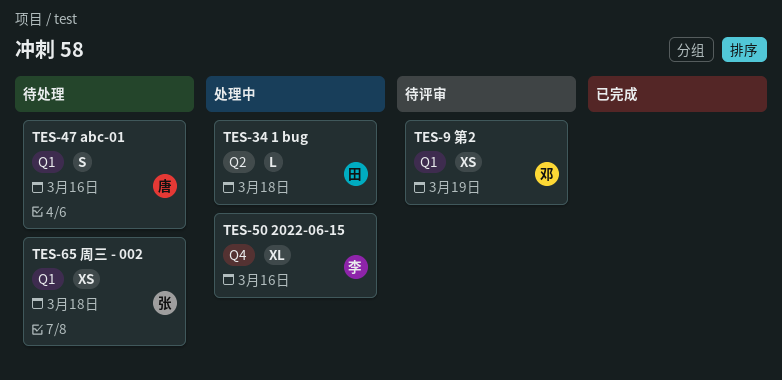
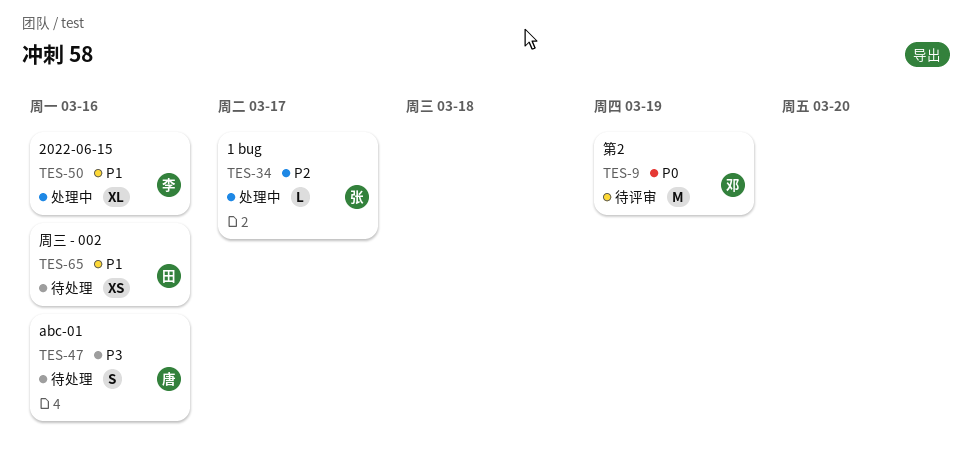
TES-9, estimate: XS -> M
TES-34, owner: 田 -> 张
TES-34, due: Mar 18 -> Mar 17
TES-65, owner: 张 -> 田
TES-65, due: Mar 18 -> Mar 16

